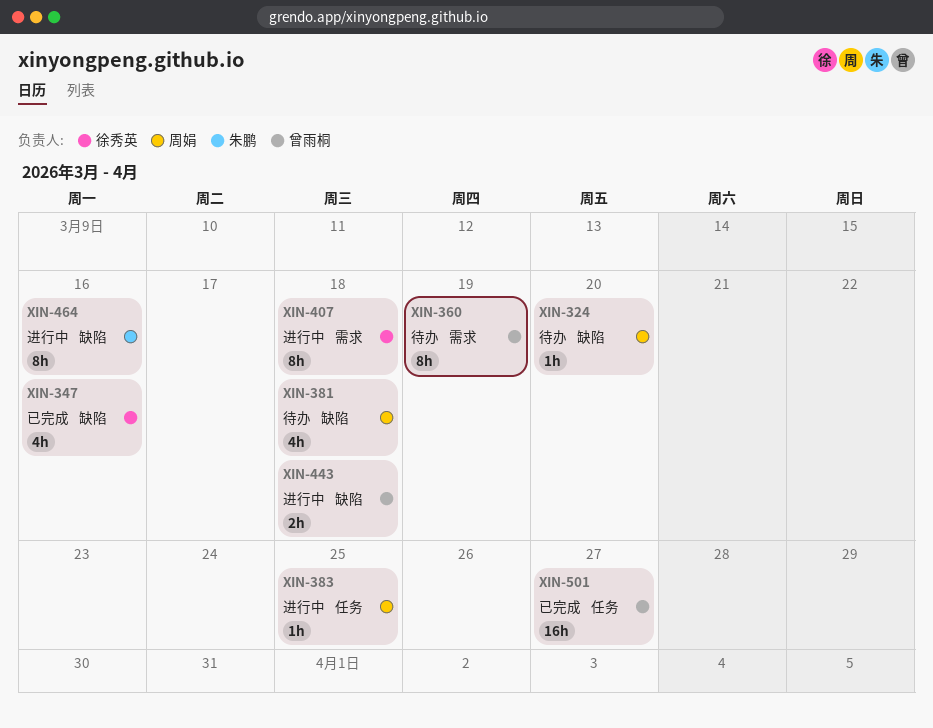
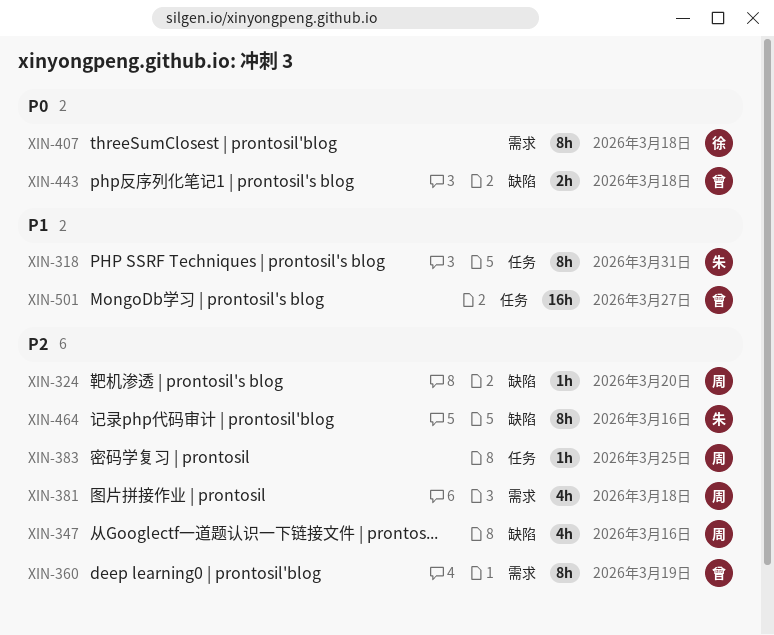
XIN-318: none -> present
XIN-347, owner: 徐秀英 -> 周娟
XIN-381, label: 缺陷 -> 需求

